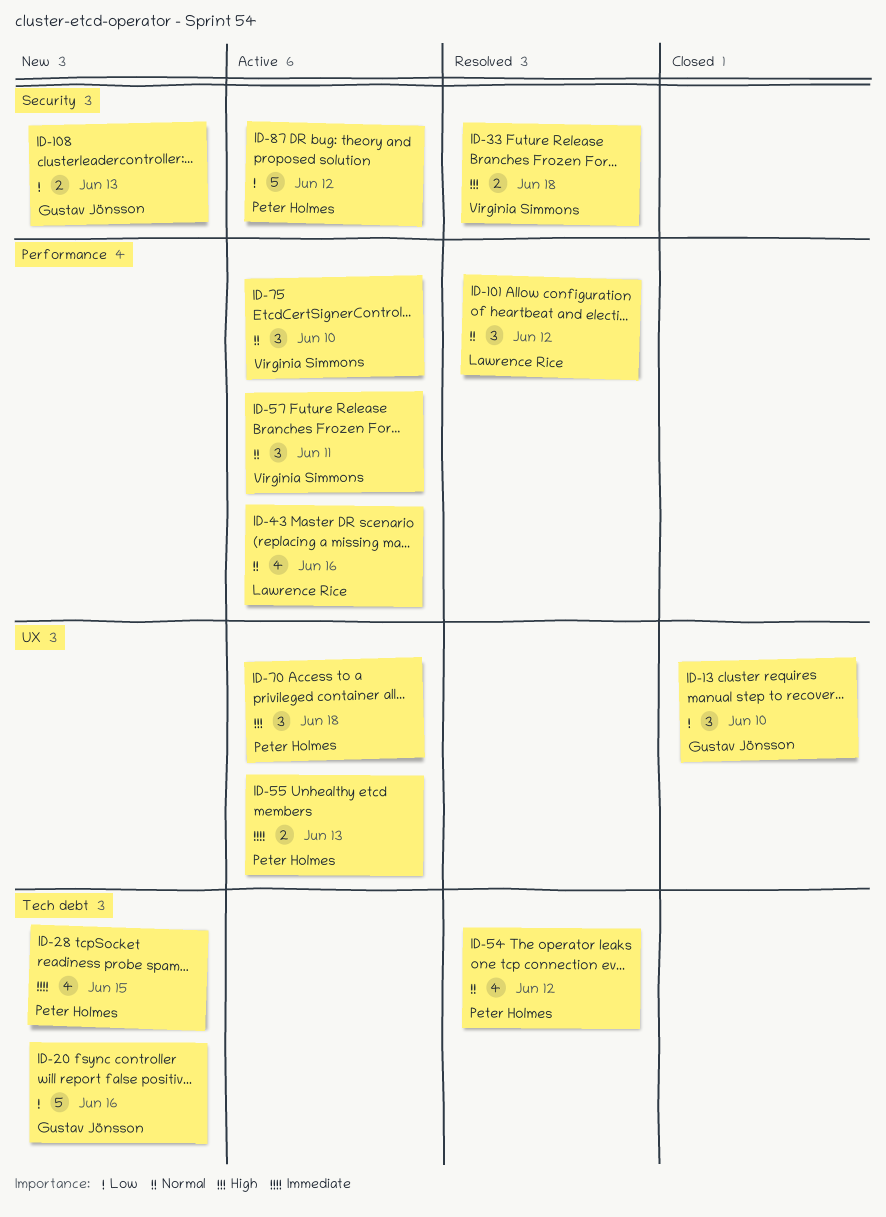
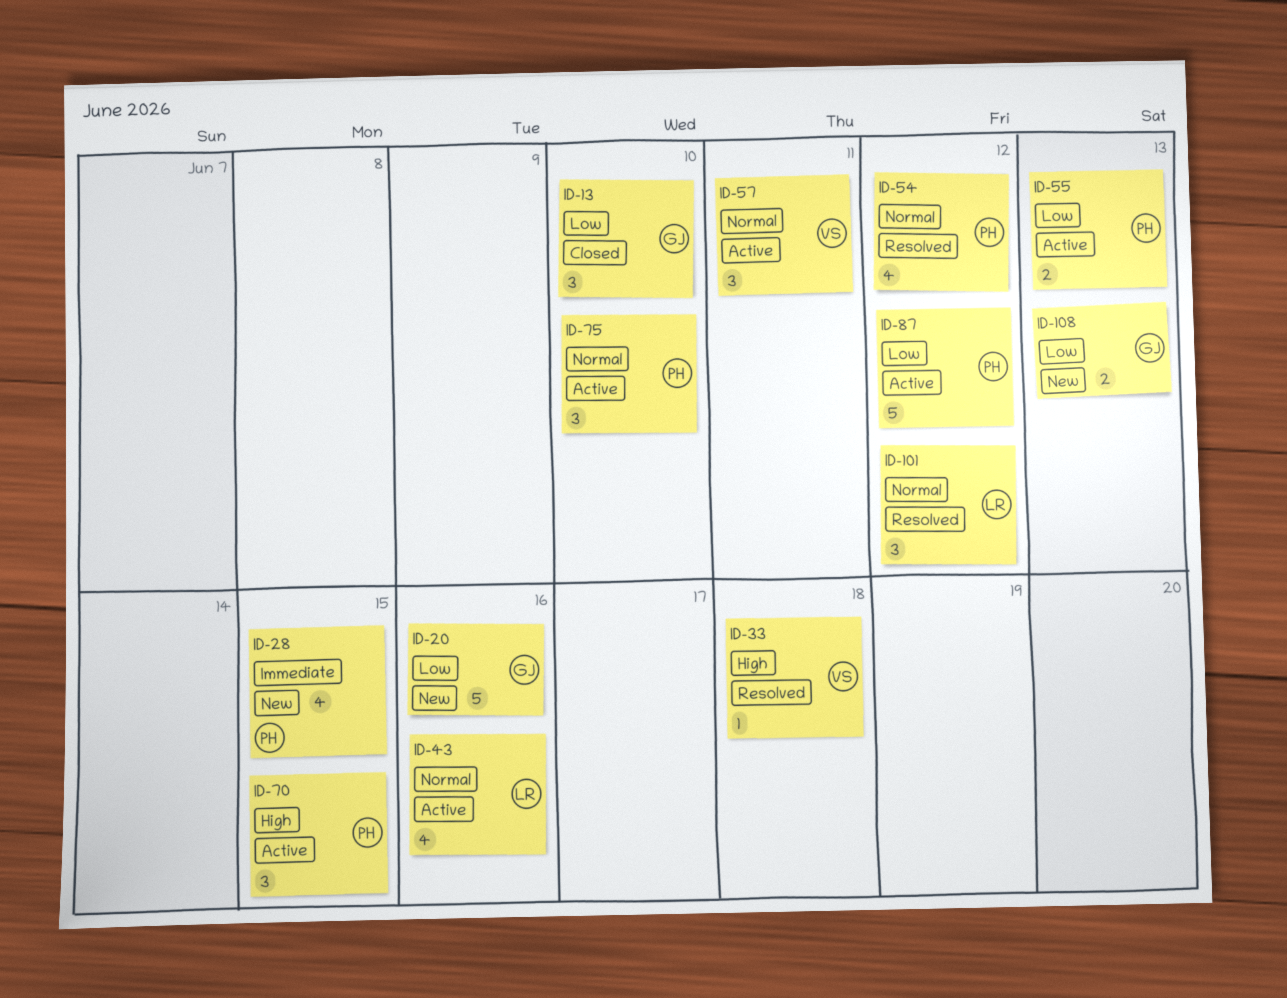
ID-33, estimate: 2 -> 1
ID-55, priority: Immediate -> Low
ID-70, due: Jun 18 -> Jun 15
ID-75, owner: Virginia Simmons -> Peter Holmes

